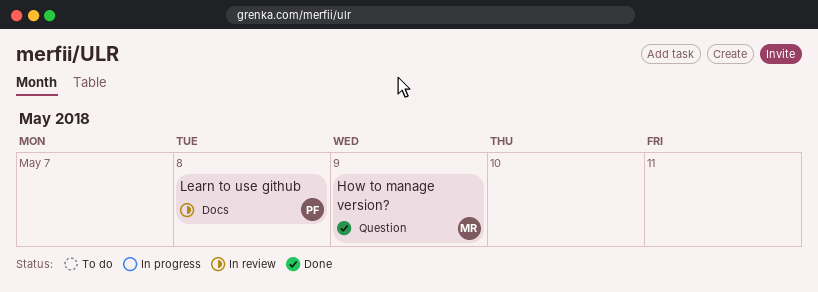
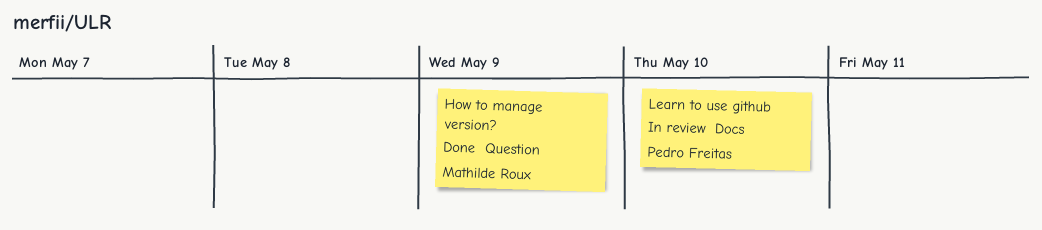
Learn to use github, due: May 8 -> May 10

